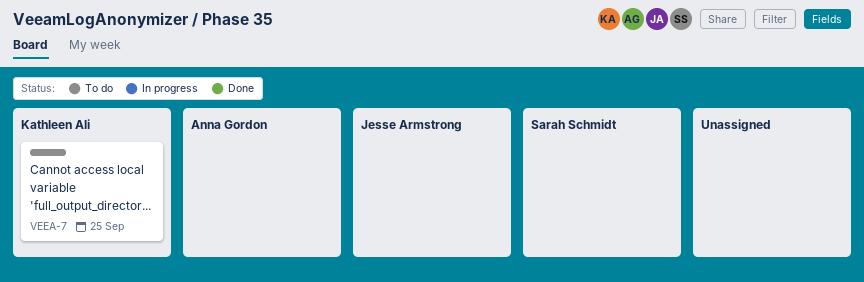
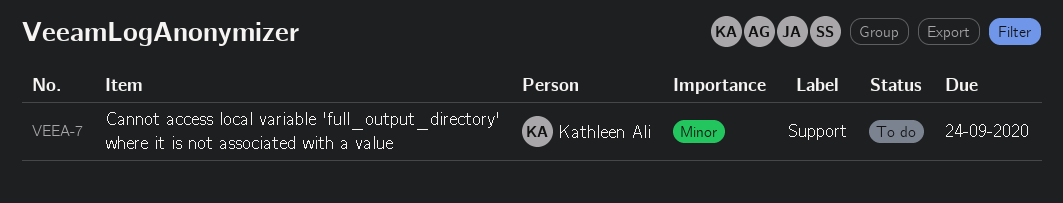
VEEA-7, due: Sep 25 -> Sep 24

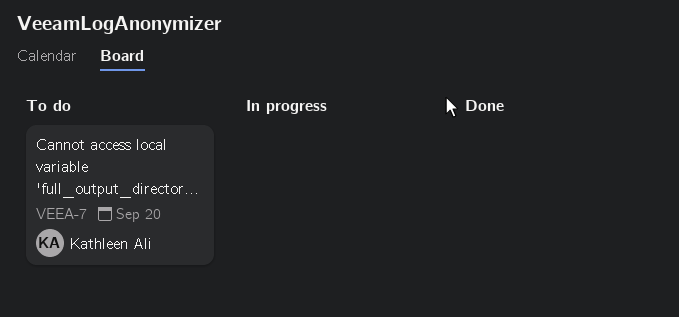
VEEA-7, due: Sep 24 -> Sep 20

